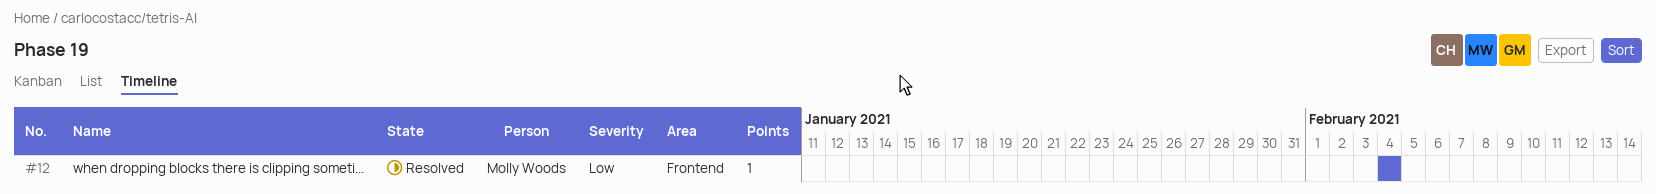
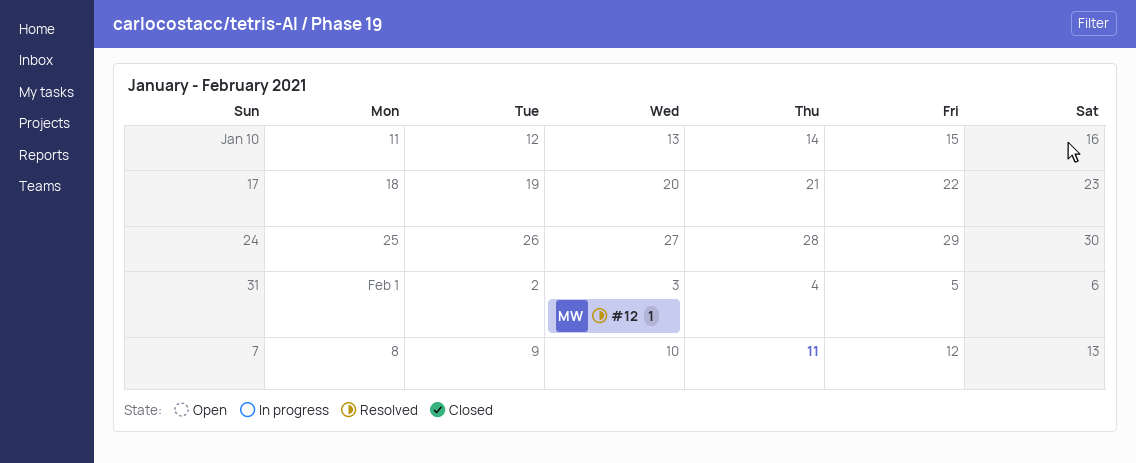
#12, start: Feb 4 -> Feb 3
#12, due: Feb 4 -> Feb 3

